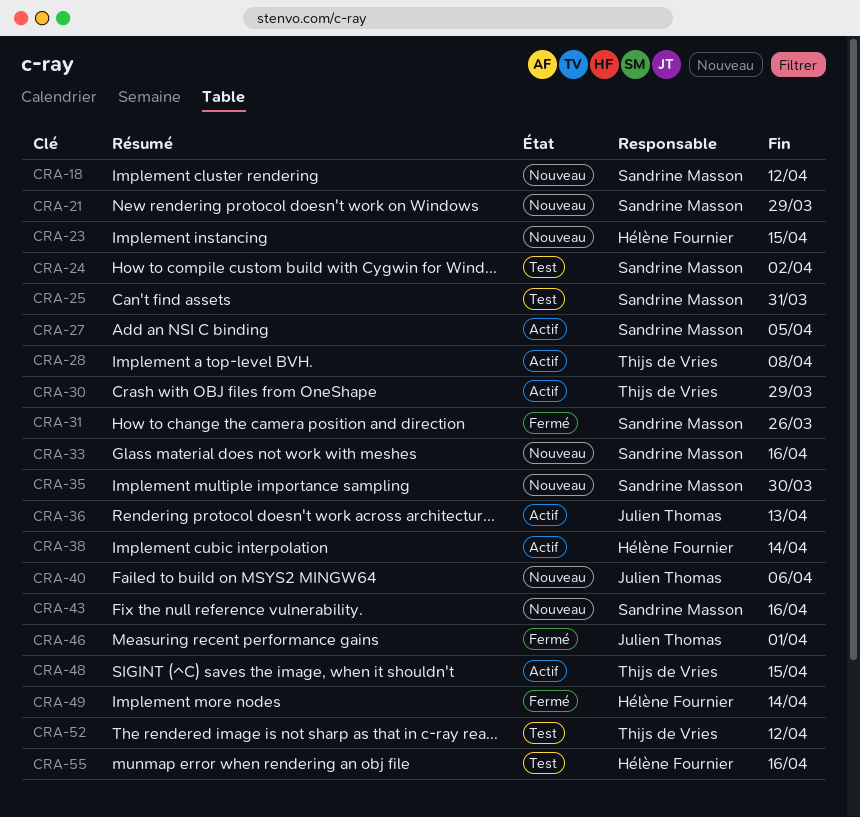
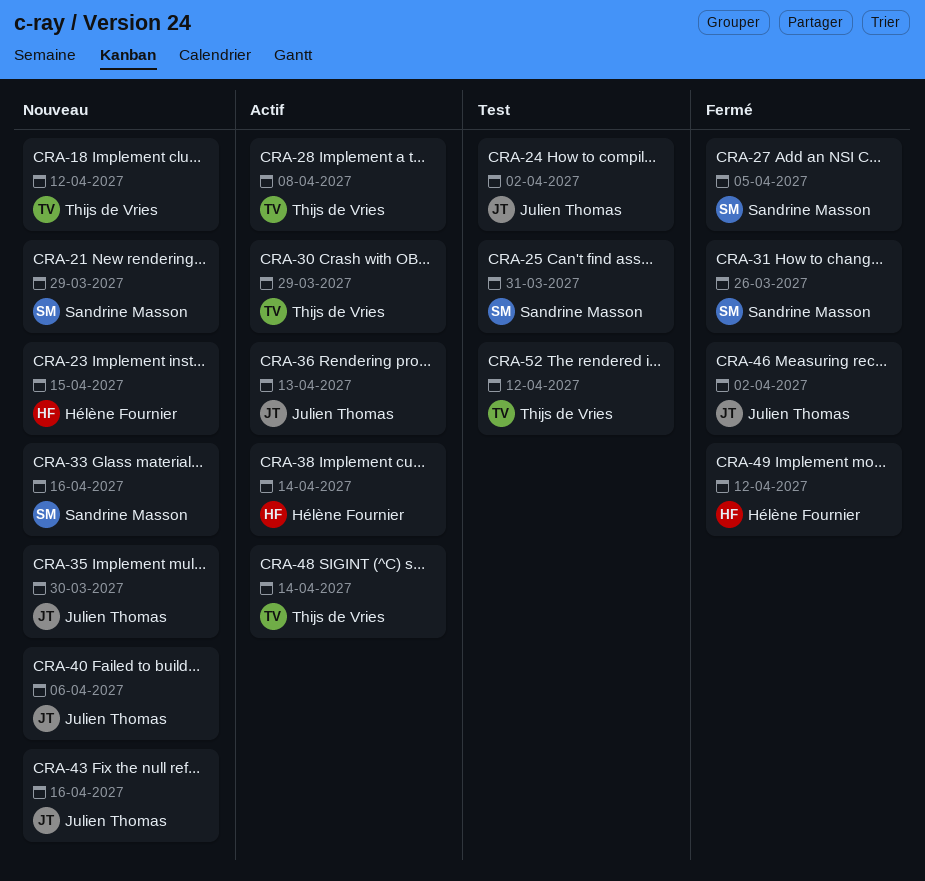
CRA-18, owner: Sandrine Masson -> Thijs de Vries
CRA-24, owner: Sandrine Masson -> Julien Thomas
CRA-27, status: Actif -> Fermé
CRA-35, owner: Sandrine Masson -> Julien Thomas
CRA-43, owner: Sandrine Masson -> Julien Thomas
CRA-46, due: Apr 1 -> Apr 2
CRA-48, due: Apr 15 -> Apr 14
CRA-49, due: Apr 14 -> Apr 12
CRA-55: present -> none

